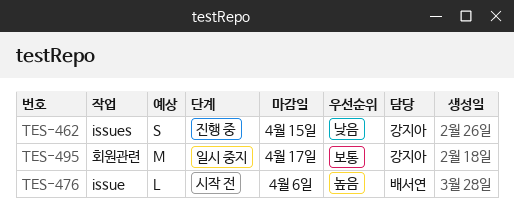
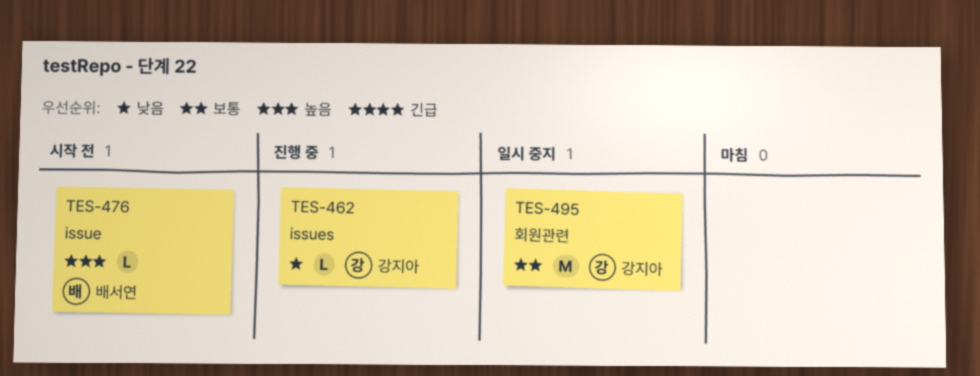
TES-462, estimate: S -> L

